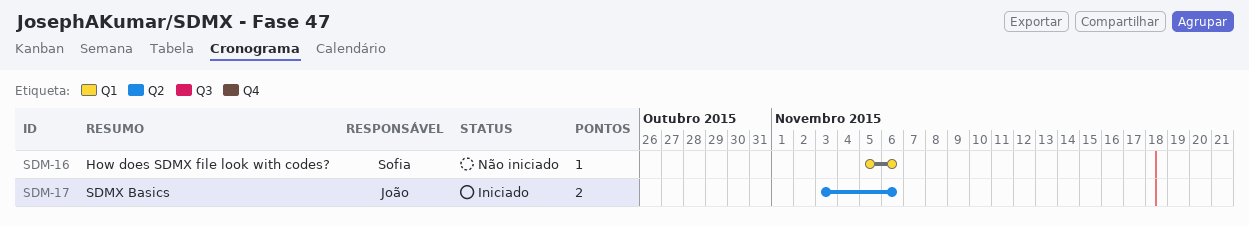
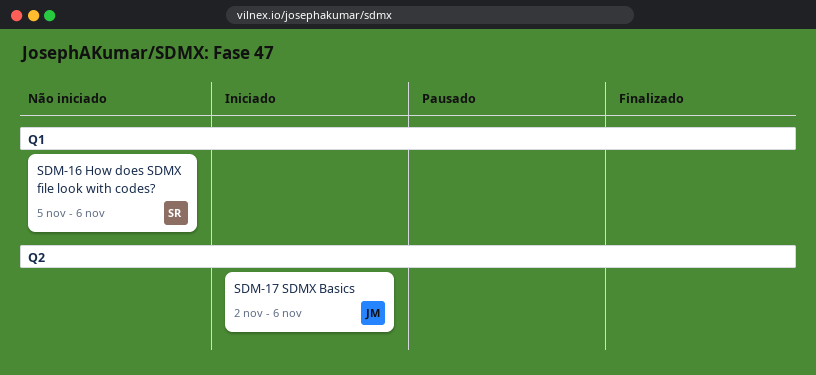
SDM-17, start: Nov 3 -> Nov 2

